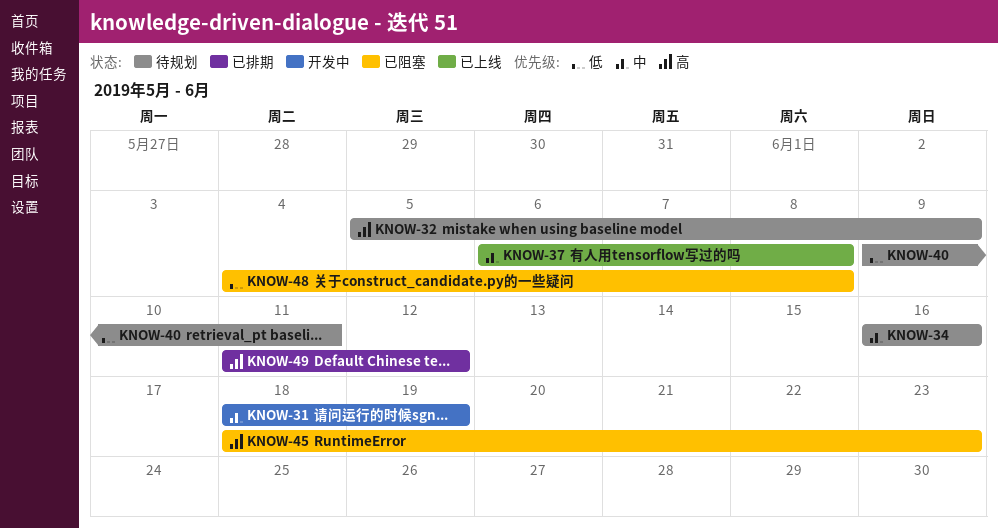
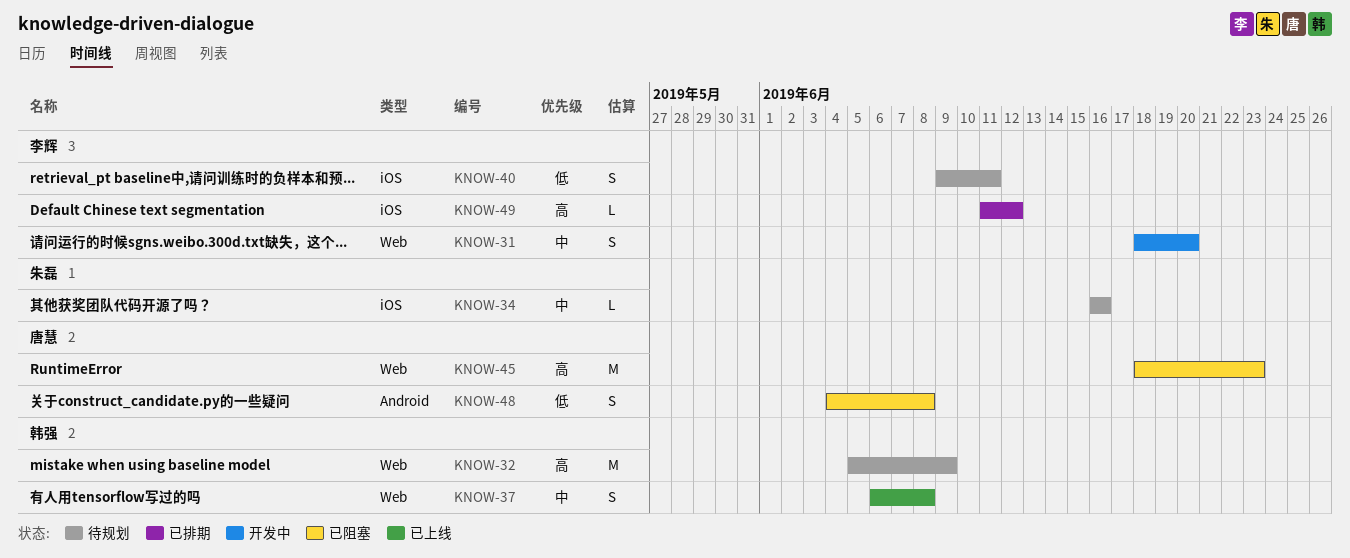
KNOW-31, due: Jun 19 -> Jun 20

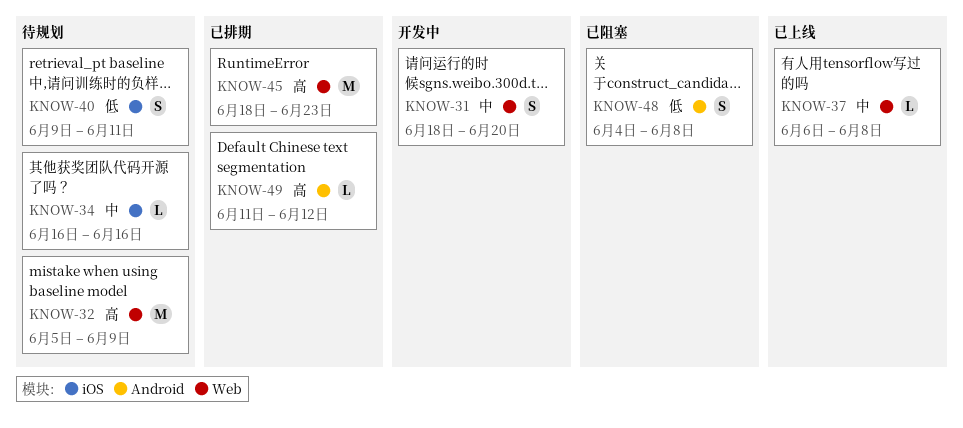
KNOW-37, estimate: S -> L
KNOW-45, status: 已阻塞 -> 已排期
KNOW-49, label: iOS -> Android

